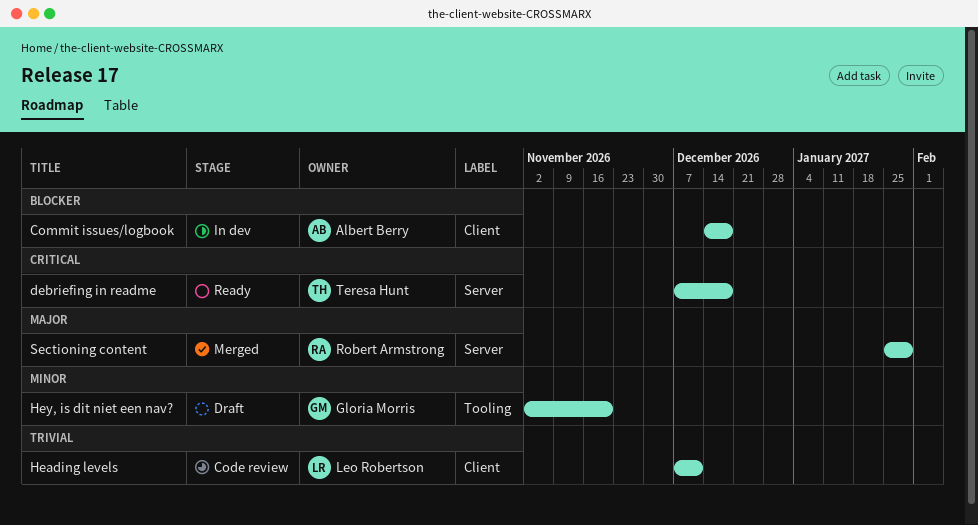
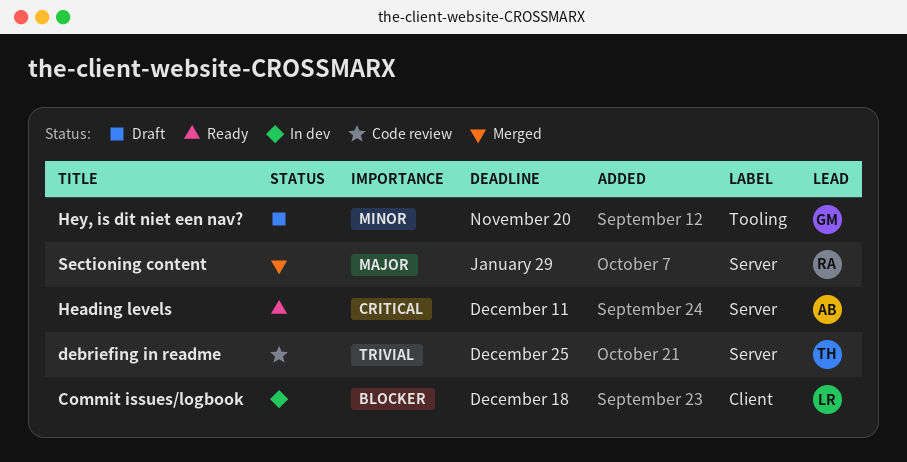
Commit issues/logbook, owner: Albert Berry -> Leo Robertson
debriefing in readme, status: Ready -> Code review
debriefing in readme, priority: Critical -> Trivial
debriefing in readme, due: Dec 18 -> Dec 25
Heading levels, status: Code review -> Ready
Heading levels, owner: Leo Robertson -> Albert Berry
Heading levels, priority: Trivial -> Critical
Heading levels, label: Client -> Server

